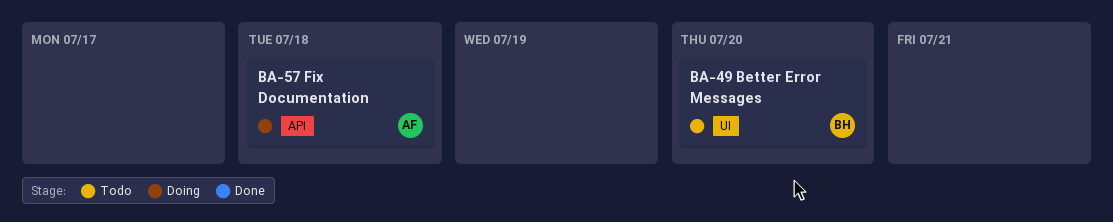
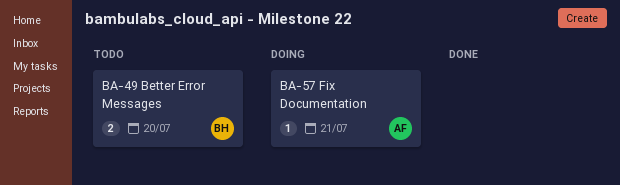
BA-57, due: Jul 18 -> Jul 21

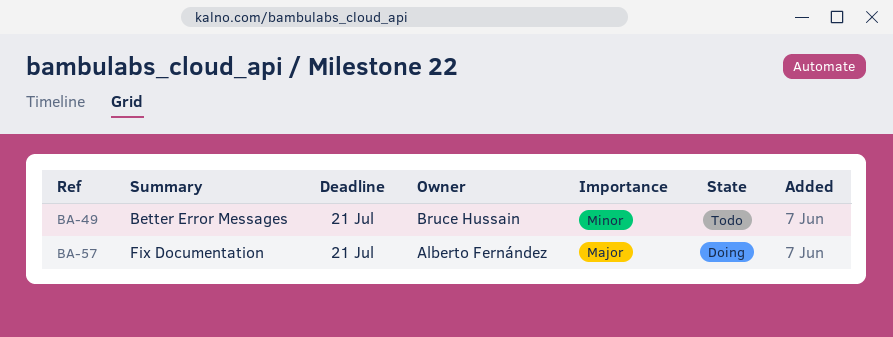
BA-49, due: Jul 20 -> Jul 21

